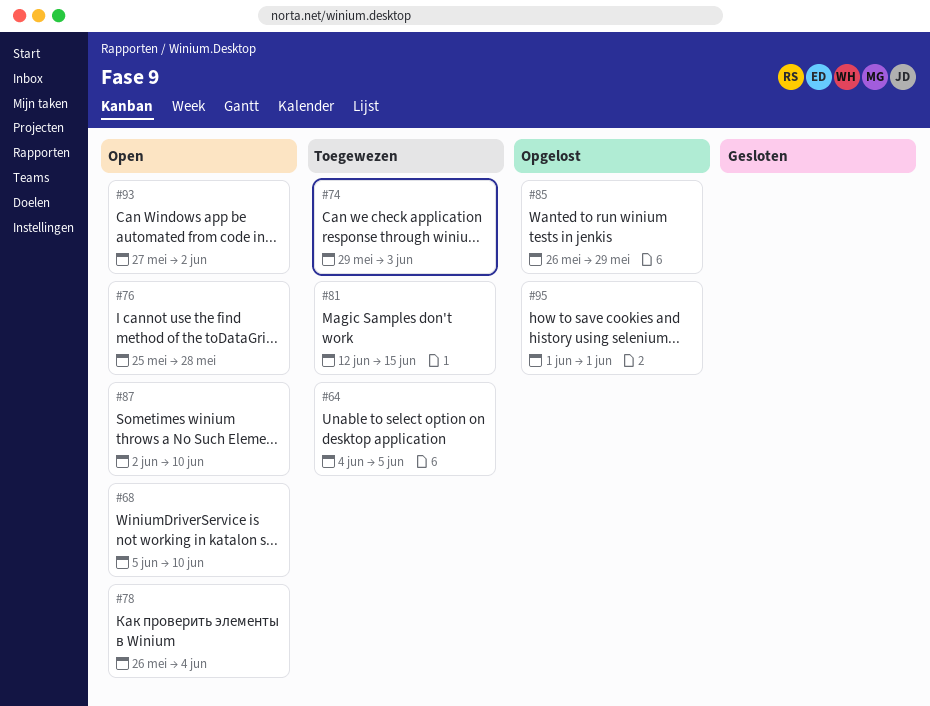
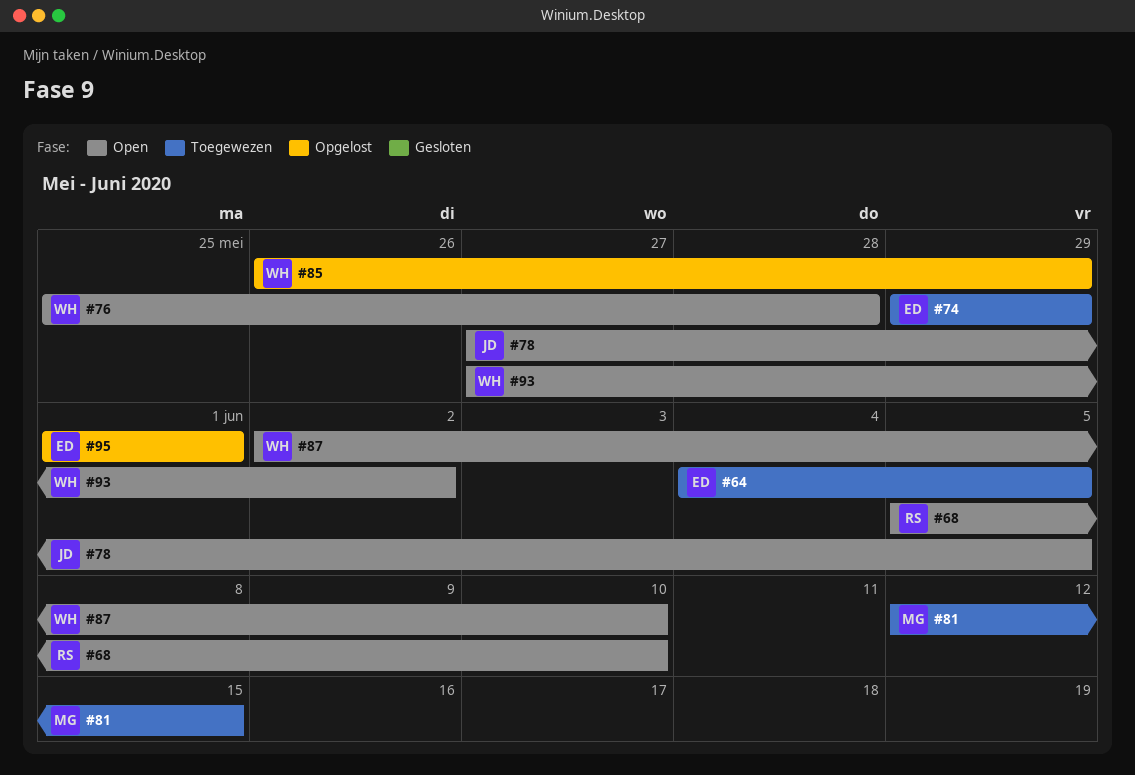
#74, due: Jun 3 -> May 29
#78, start: May 26 -> May 27
#78, due: Jun 4 -> Jun 5

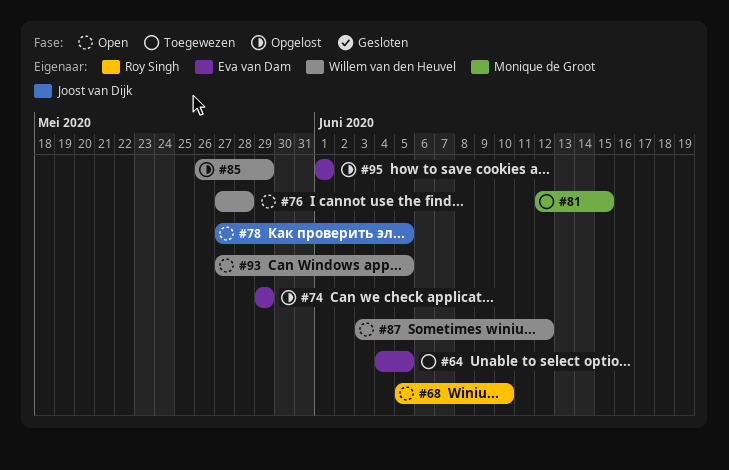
#74, status: Toegewezen -> Opgelost
#76, start: May 25 -> May 27
#87, start: Jun 2 -> Jun 3
#87, due: Jun 10 -> Jun 12
#93, due: Jun 2 -> Jun 5

